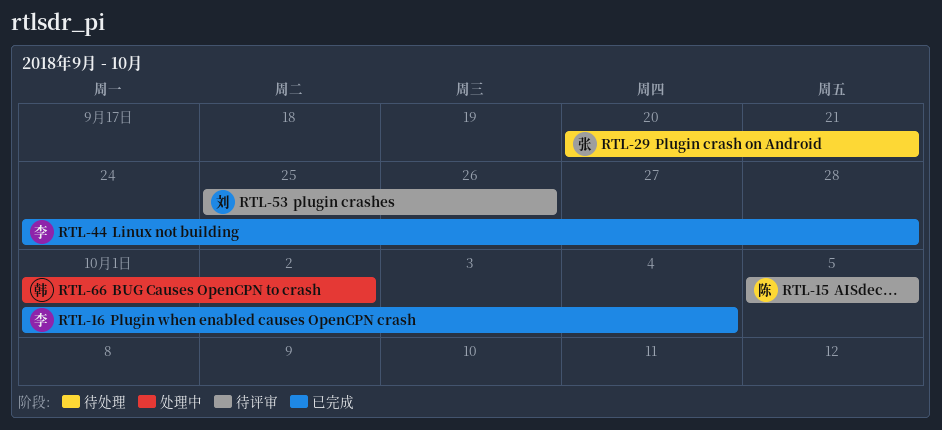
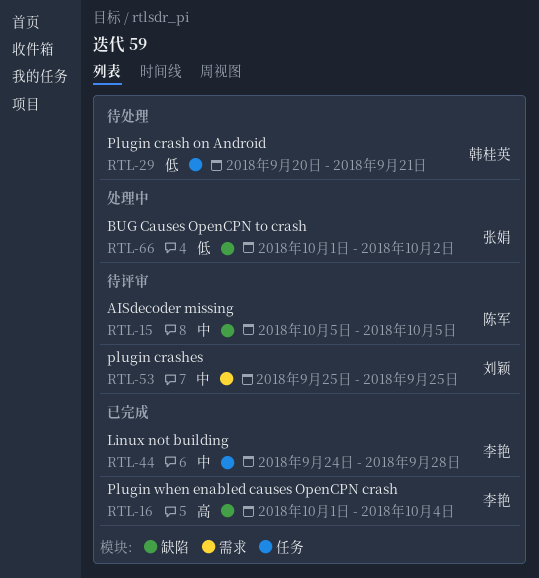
RTL-29, owner: 张娟 -> 韩桂英
RTL-53, due: Sep 26 -> Sep 25
RTL-66, owner: 韩桂英 -> 张娟

